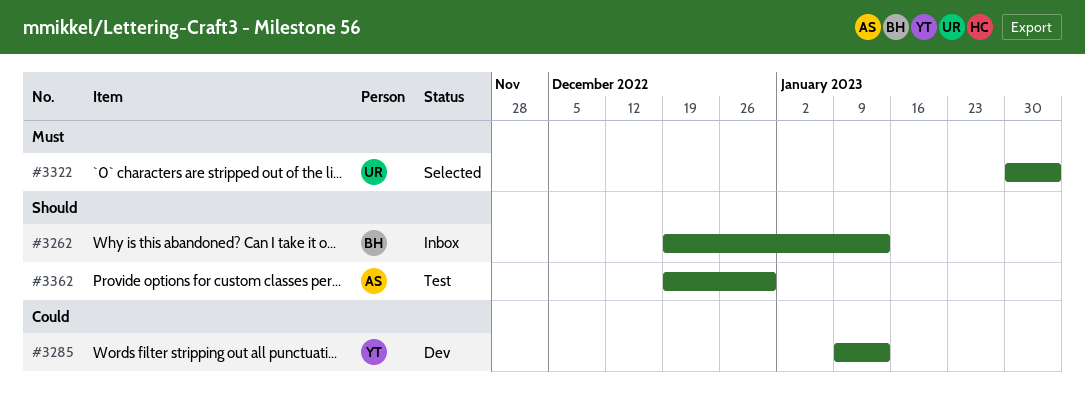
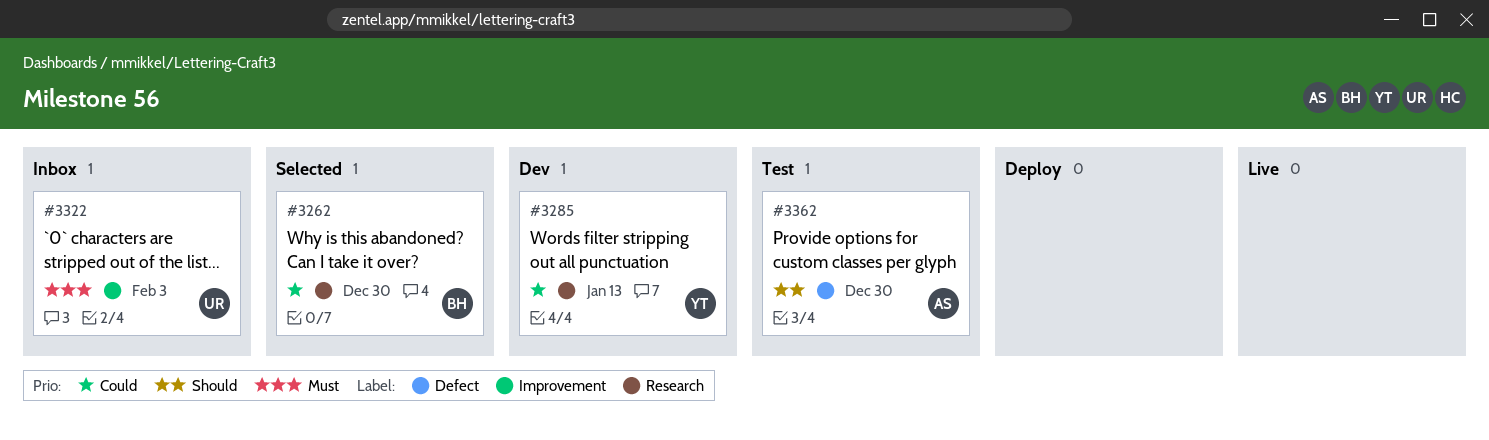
#3262, status: Inbox -> Selected
#3262, priority: Should -> Could
#3262, due: Jan 13 -> Dec 30
#3322, status: Selected -> Inbox

